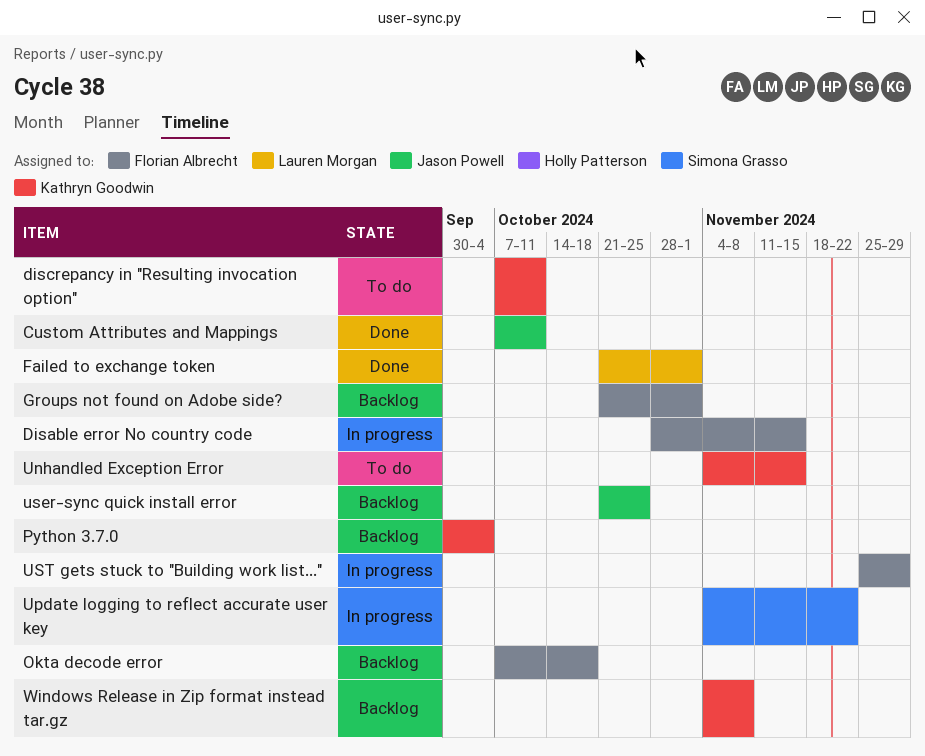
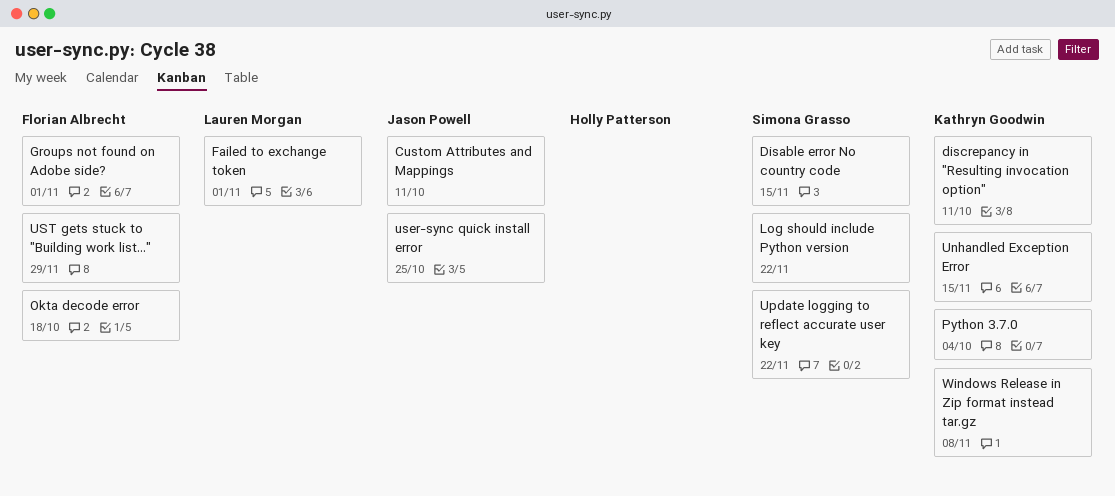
Disable error No country code, owner: Florian Albrecht -> Simona Grasso
Log should include Python version: none -> present

